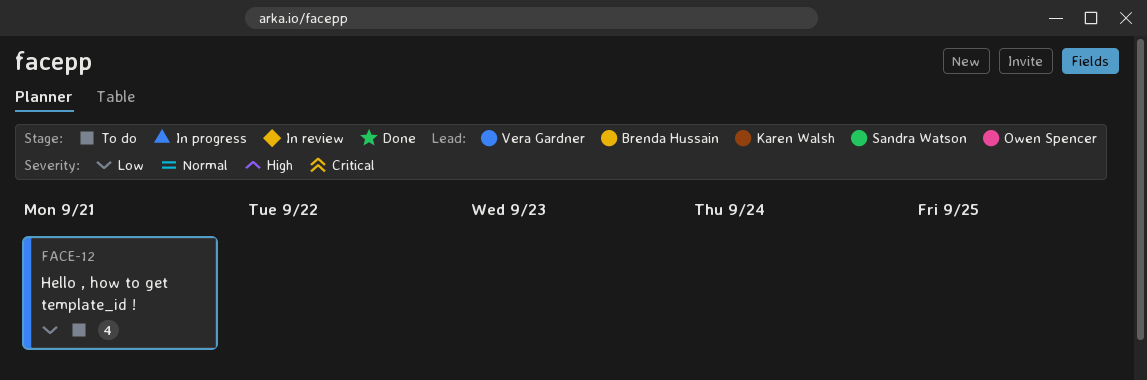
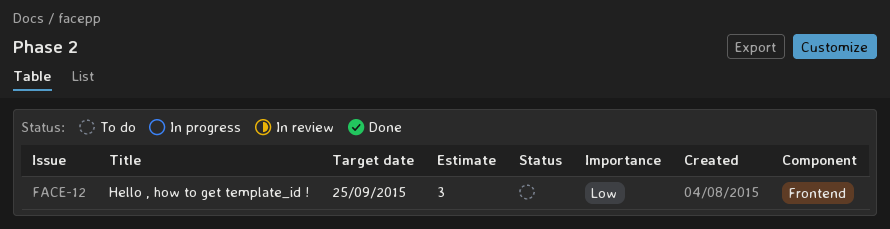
FACE-12, estimate: 4 -> 3
FACE-12, due: Sep 21 -> Sep 25

